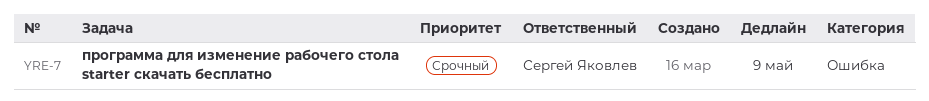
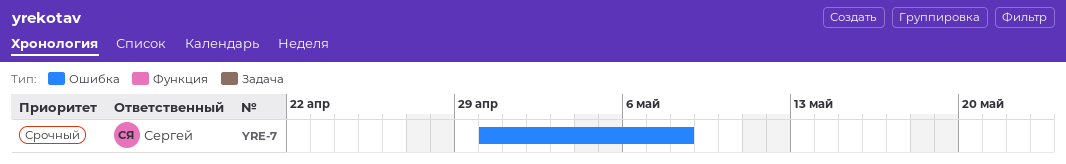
YRE-7, due: May 9 -> May 8

